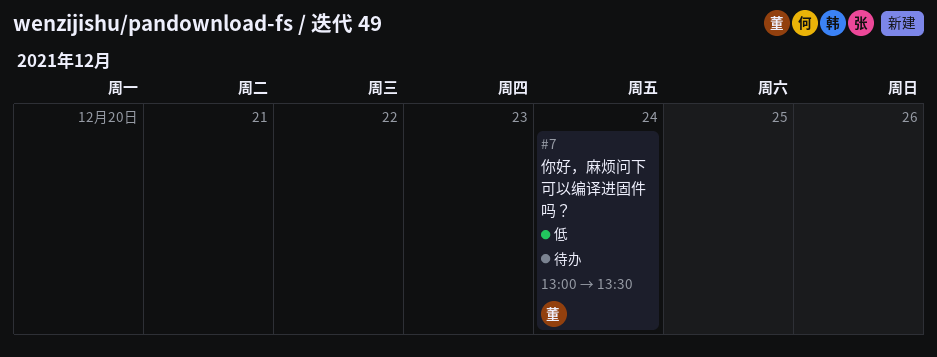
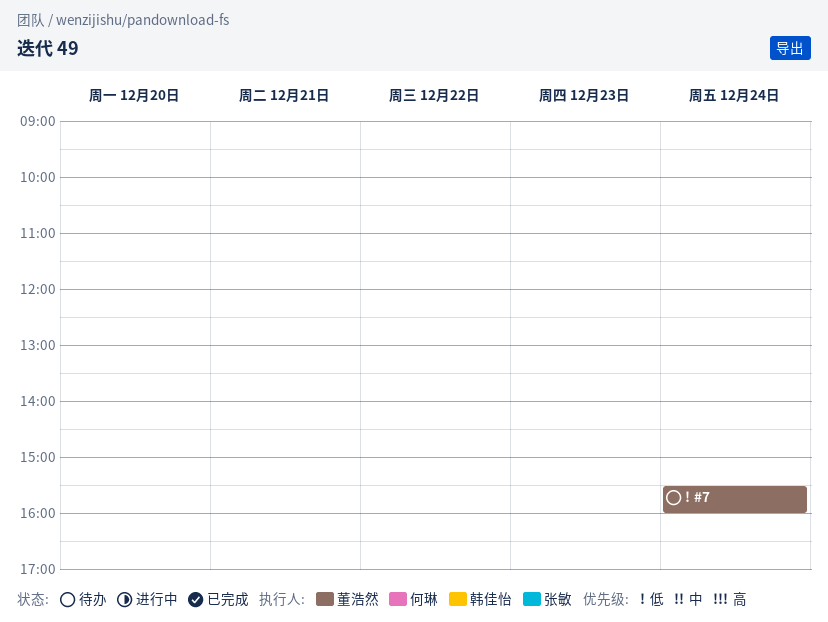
#7, begins: 13:00 -> 15:30
#7, ends: 13:30 -> 16:00

